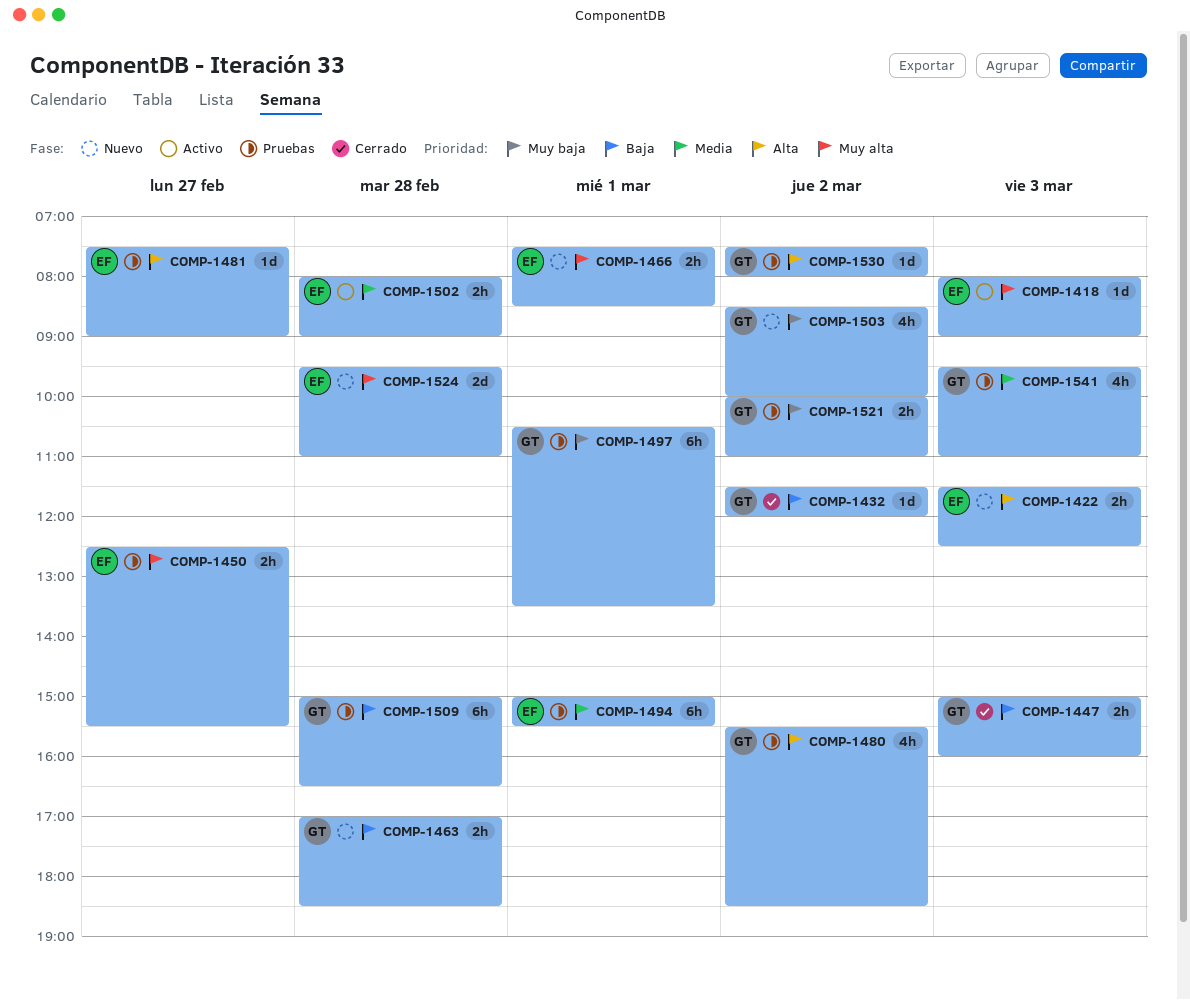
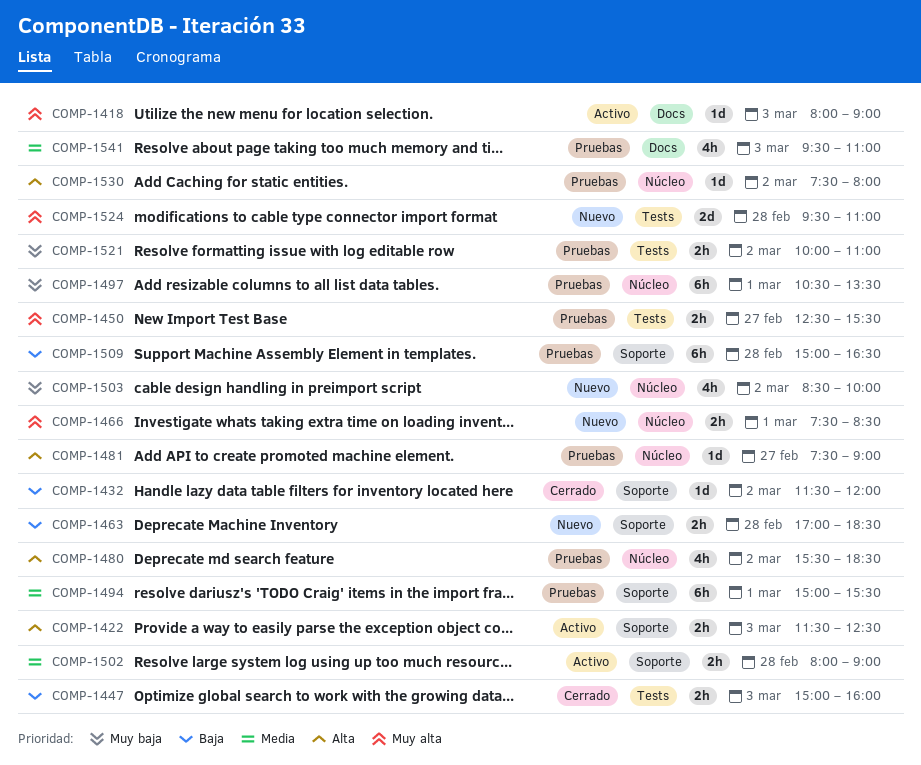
COMP-1422, status: Nuevo -> Activo

